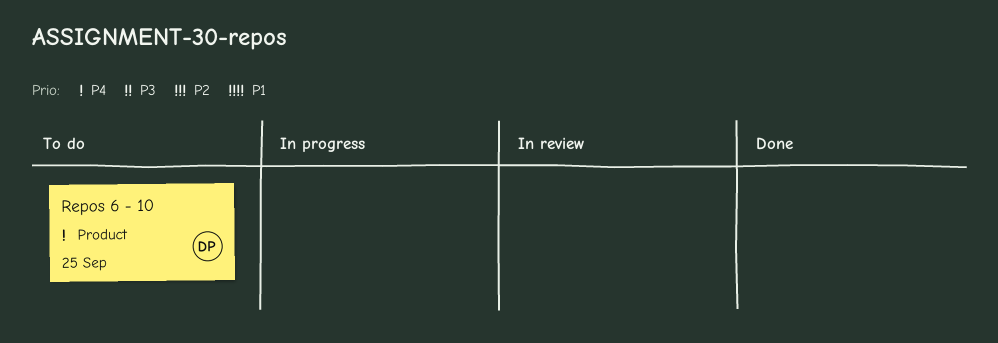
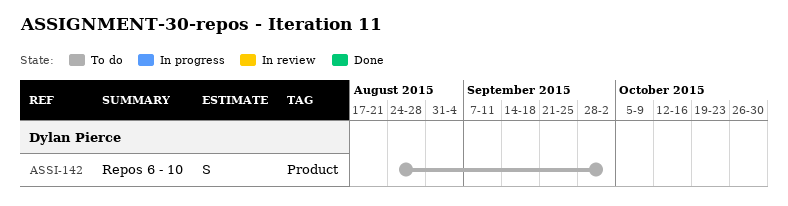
Repos 6 - 10, due: Sep 25 -> Oct 2

